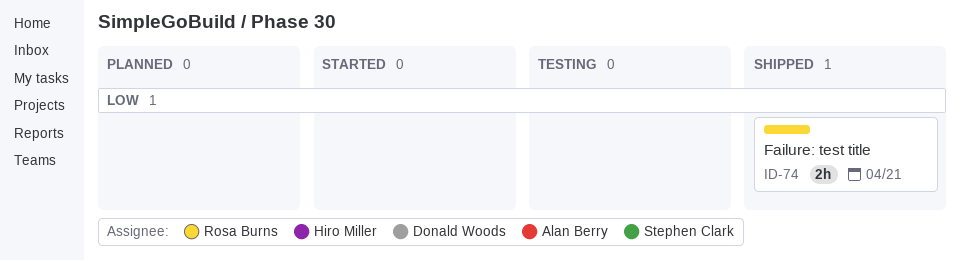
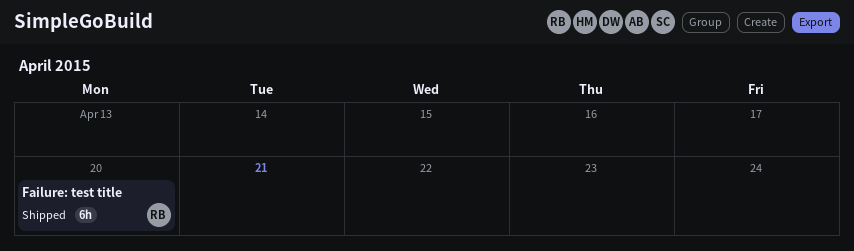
Failure: test title, estimate: 2h -> 6h
Failure: test title, due: Apr 21 -> Apr 20

